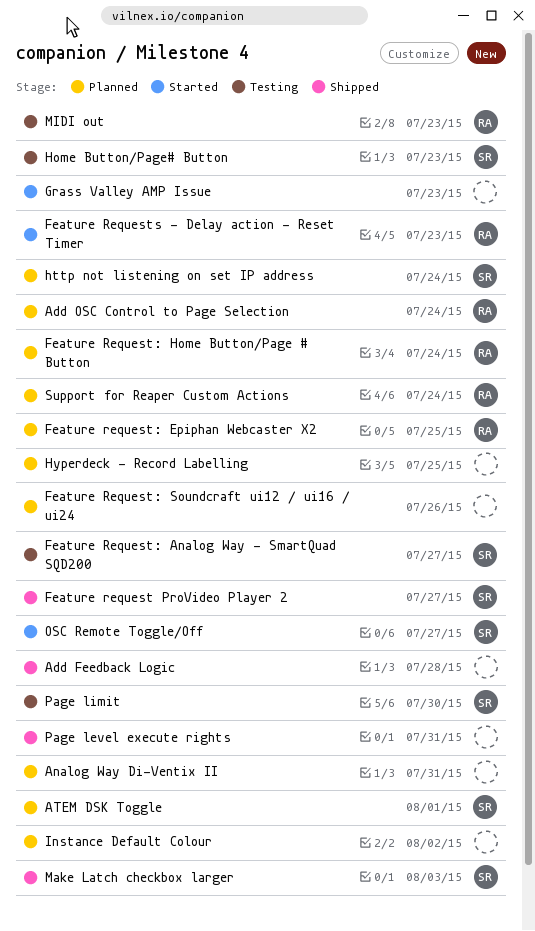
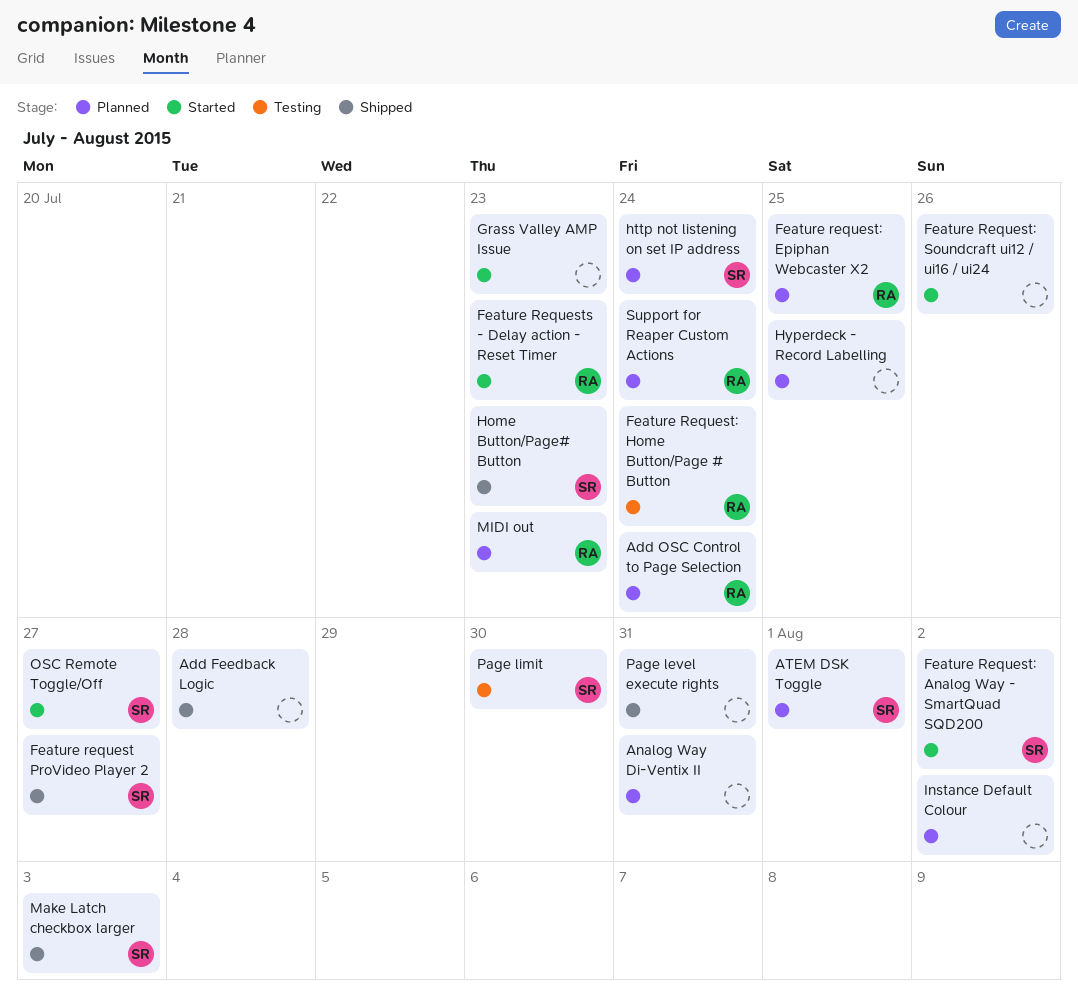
Feature Request: Analog Way - SmartQuad SQD200, status: Testing -> Started
Feature Request: Analog Way - SmartQuad SQD200, due: Jul 27 -> Aug 2
Feature Request: Home Button/Page # Button, status: Planned -> Testing
Feature Request: Soundcraft ui12 / ui16 / ui24, status: Planned -> Started
Home Button/Page# Button, status: Testing -> Shipped
MIDI out, status: Testing -> Planned

